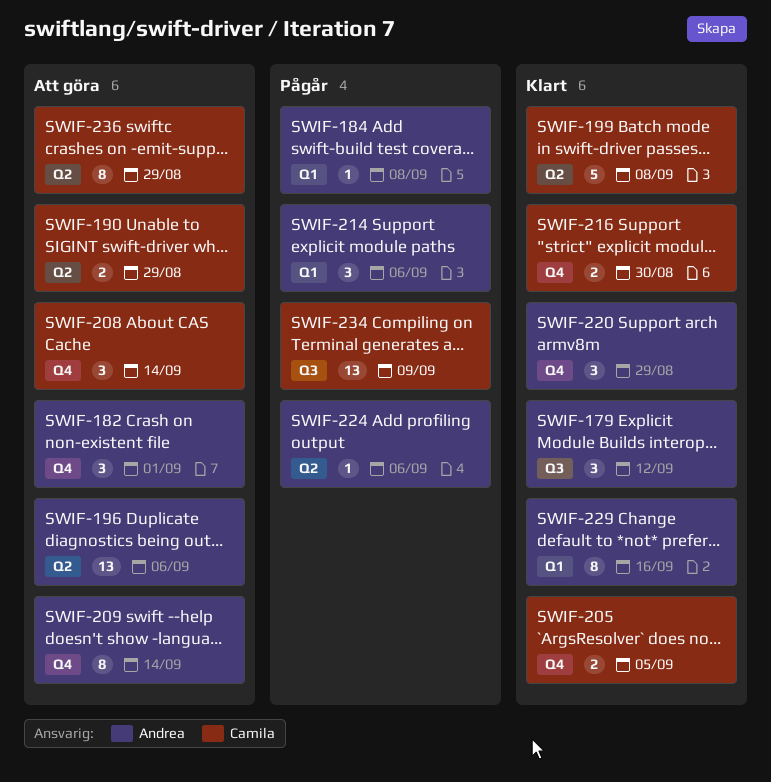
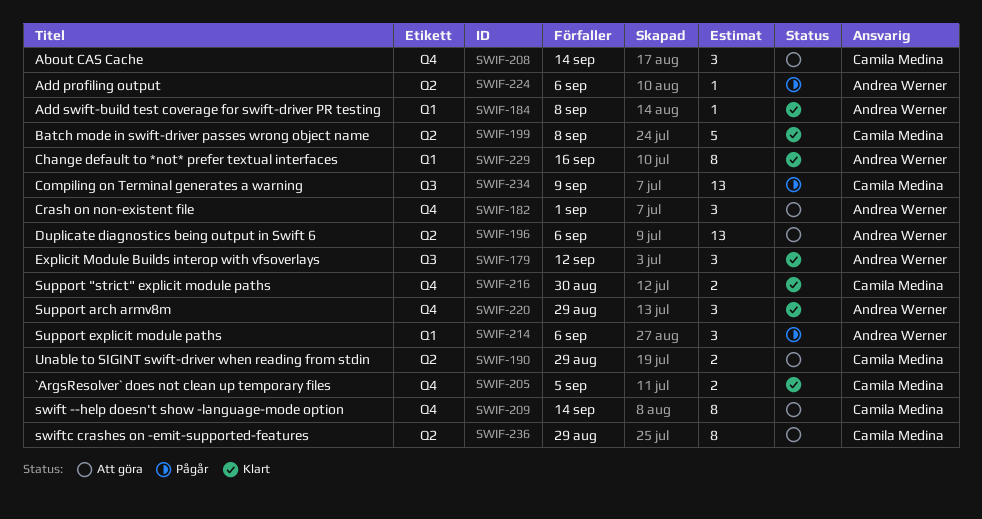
SWIF-184, status: Pågår -> Klart
SWIF-209, owner: Andrea Werner -> Camila Medina

